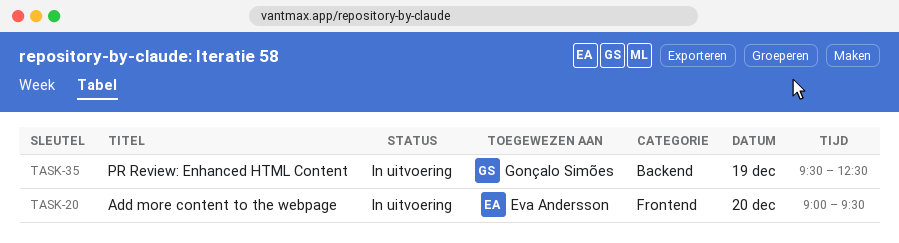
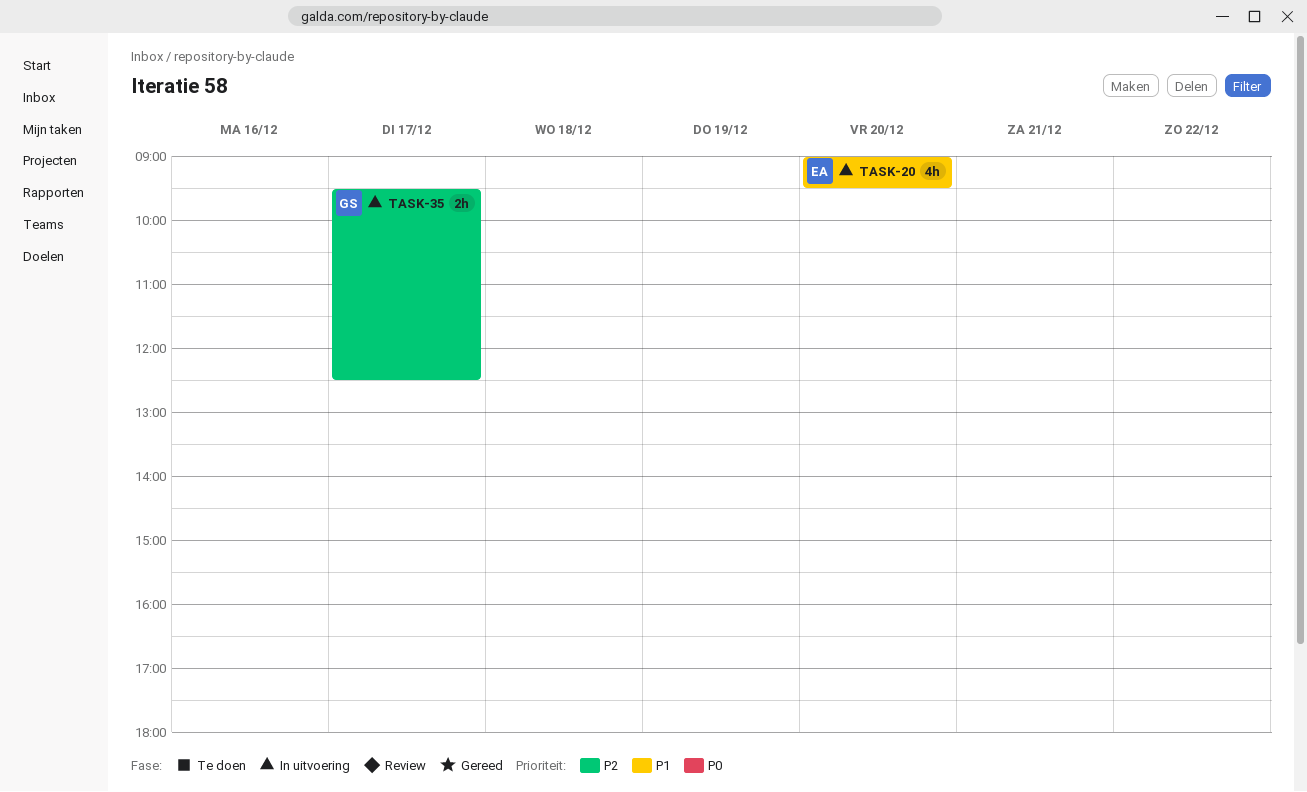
TASK-35, day: Dec 19 -> Dec 17

